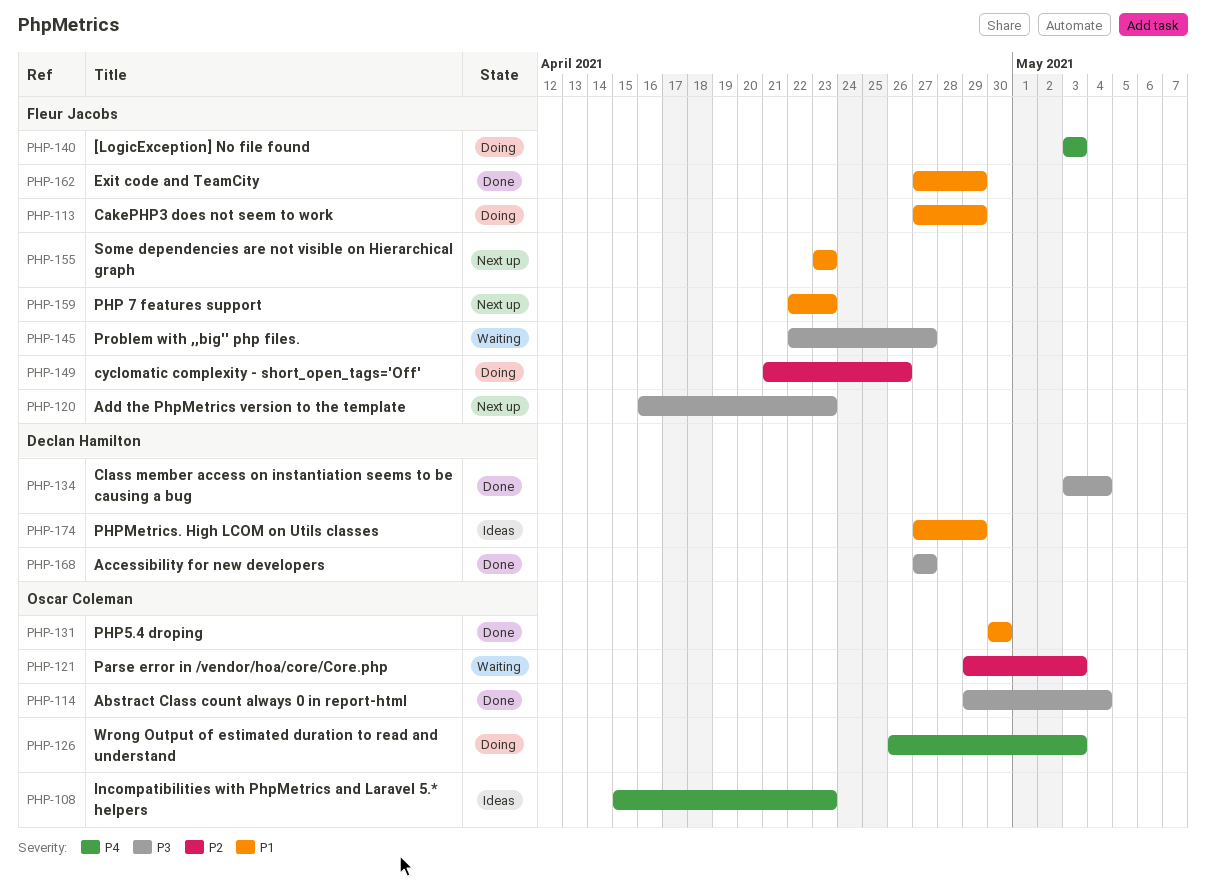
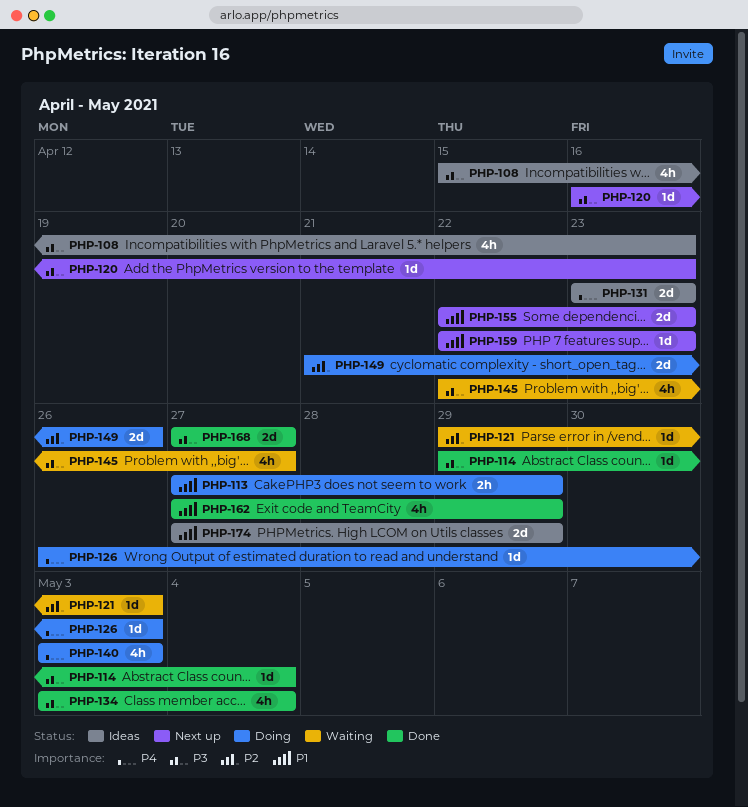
PHP-108, priority: P4 -> P3
PHP-131, status: Done -> Ideas
PHP-131, priority: P1 -> P4
PHP-131, start: Apr 30 -> Apr 23
PHP-131, due: Apr 30 -> Apr 23
PHP-155, start: Apr 23 -> Apr 22

